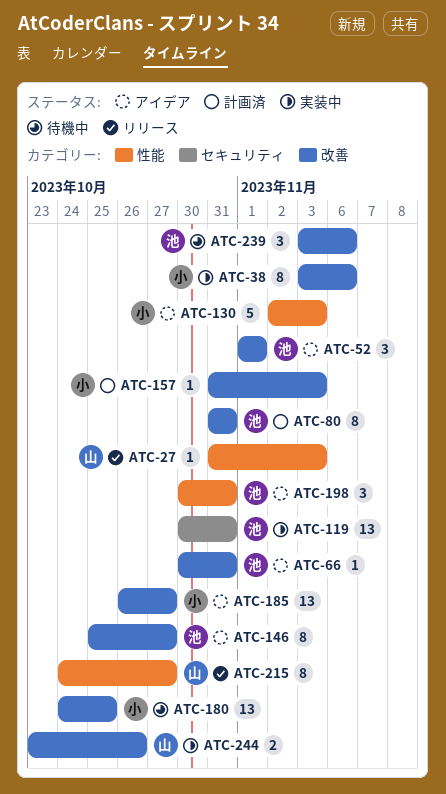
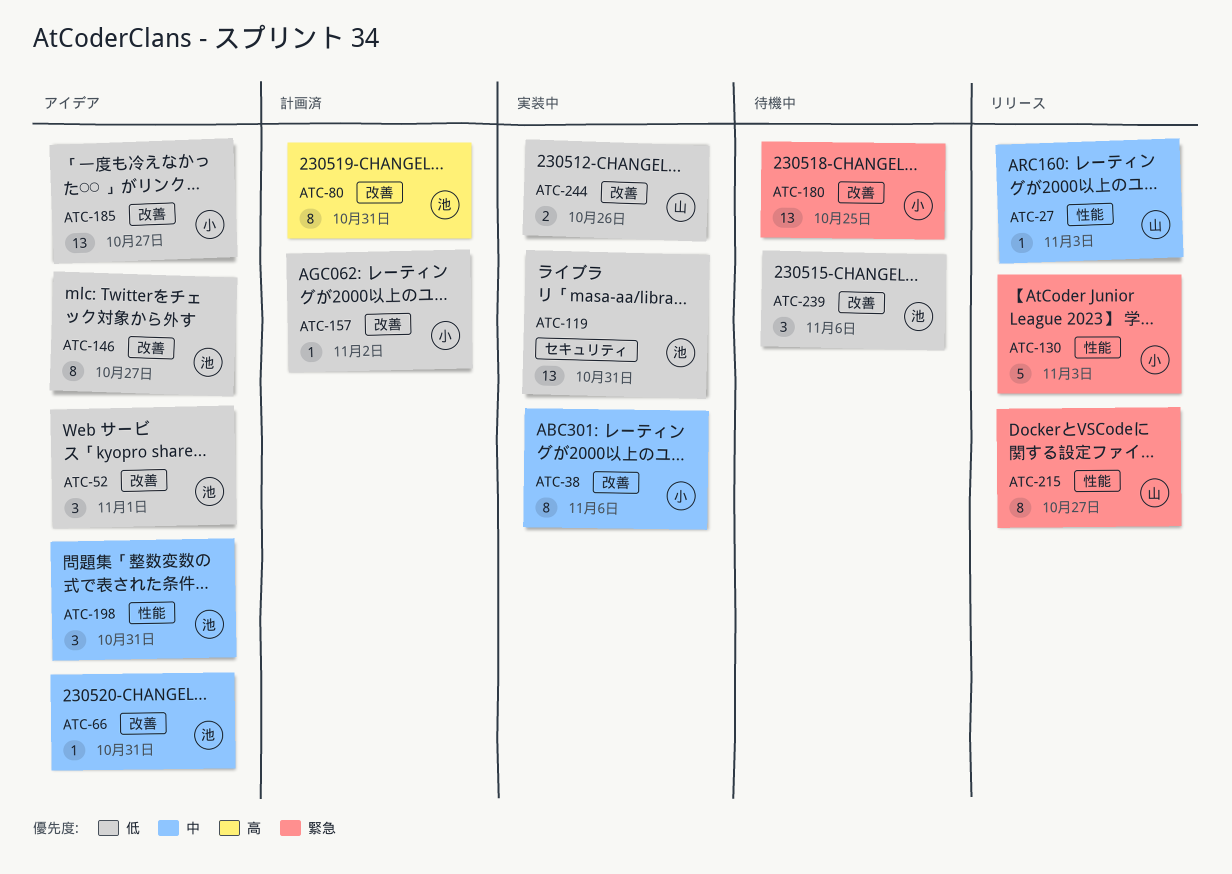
ATC-130, status: アイデア -> リリース
ATC-157, due: Nov 3 -> Nov 2

